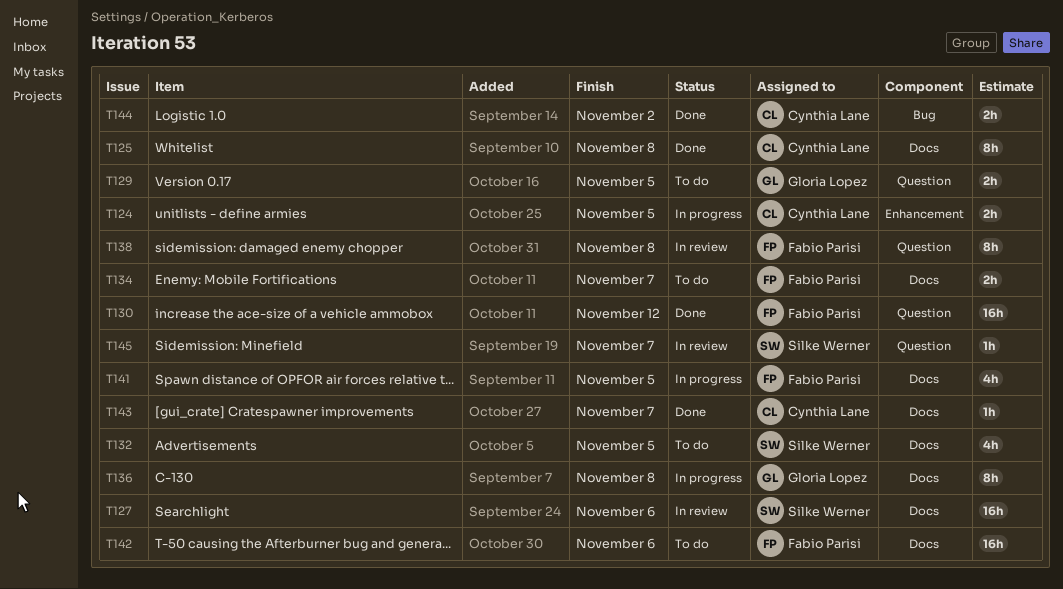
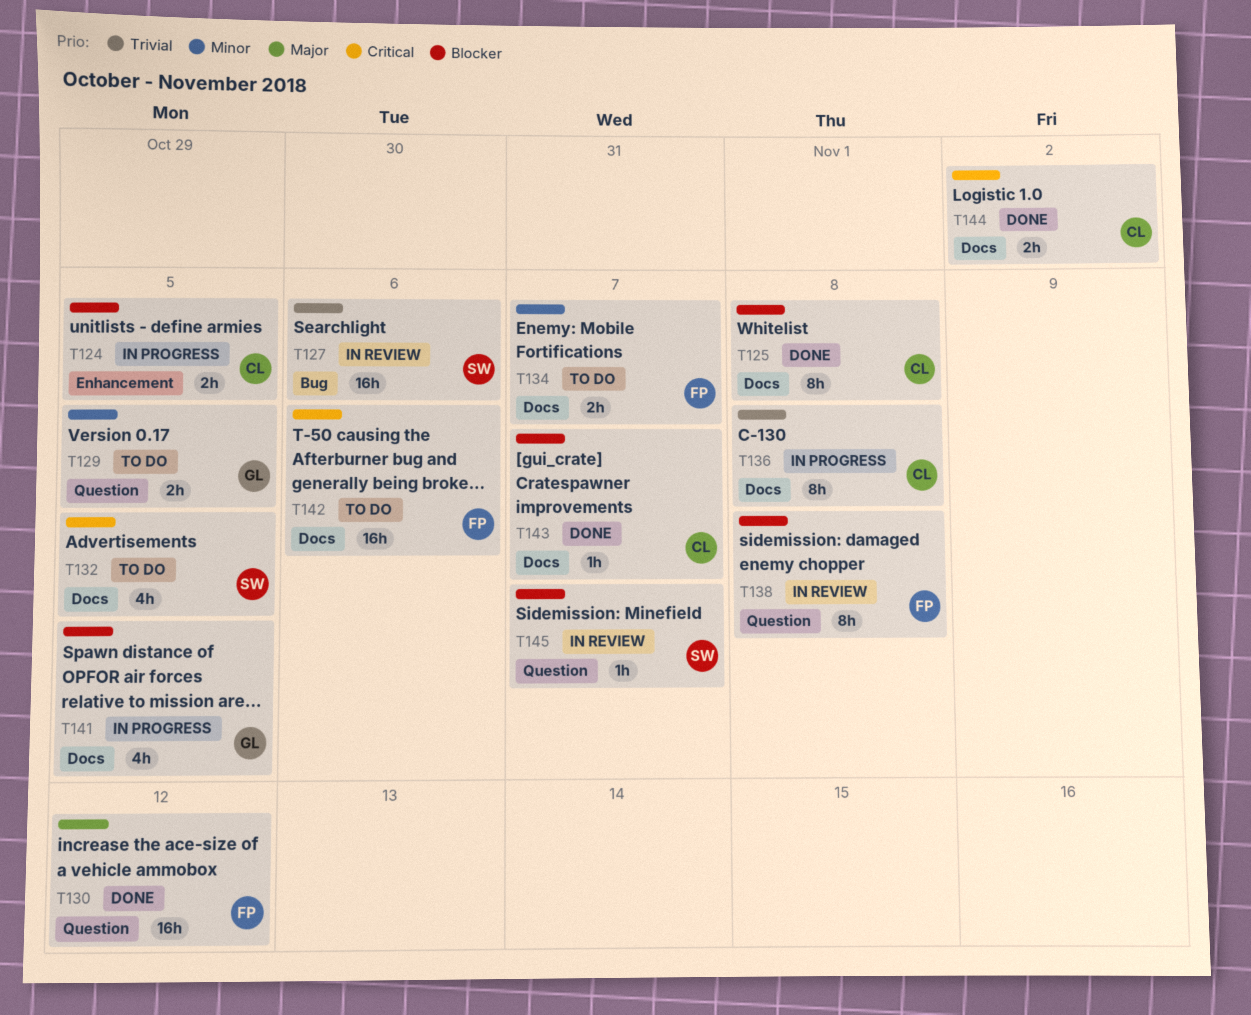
T127, label: Docs -> Bug
T136, owner: Gloria Lopez -> Cynthia Lane
T141, owner: Fabio Parisi -> Gloria Lopez
T144, label: Bug -> Docs

